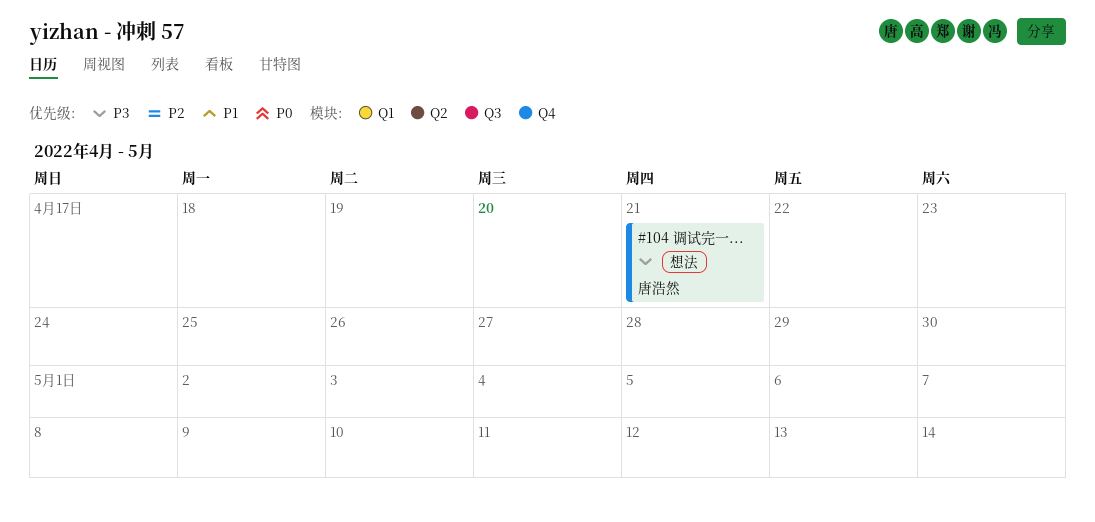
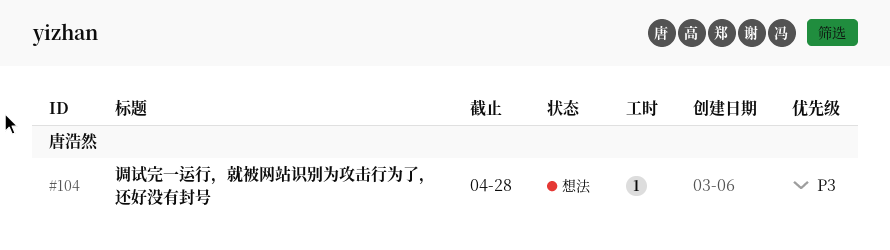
#104, due: Apr 21 -> Apr 28

